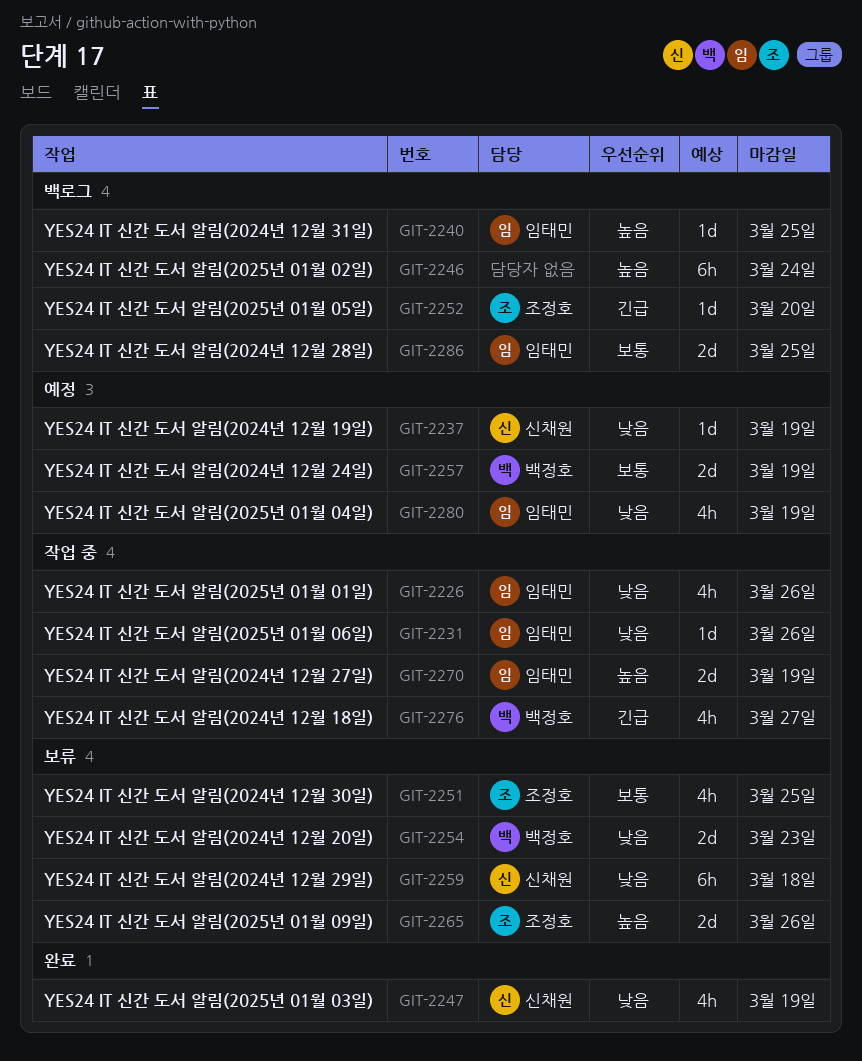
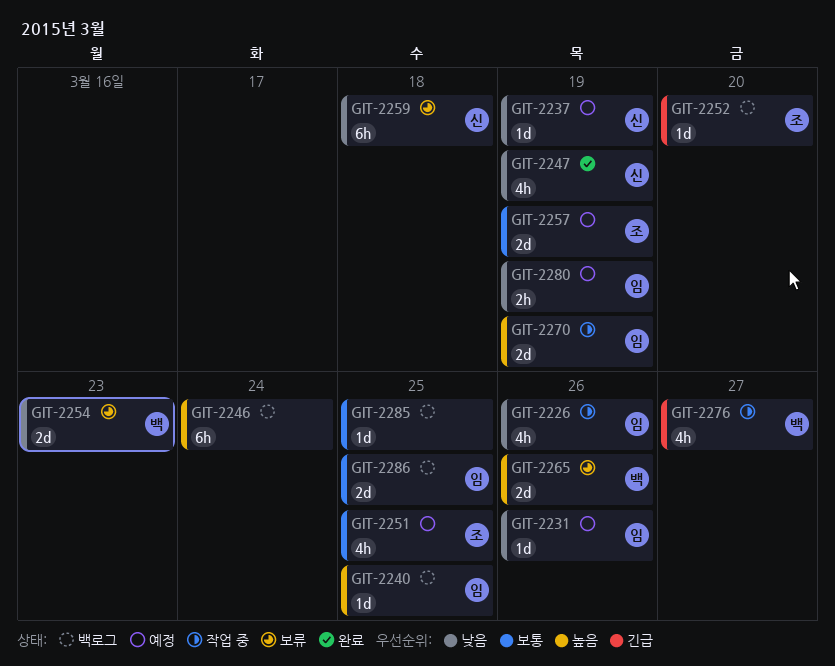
GIT-2231, status: 작업 중 -> 예정
GIT-2251, status: 보류 -> 예정
GIT-2257, owner: 백정호 -> 조정호
GIT-2265, owner: 조정호 -> 백정호
GIT-2280, estimate: 4h -> 2h
GIT-2285: none -> present

